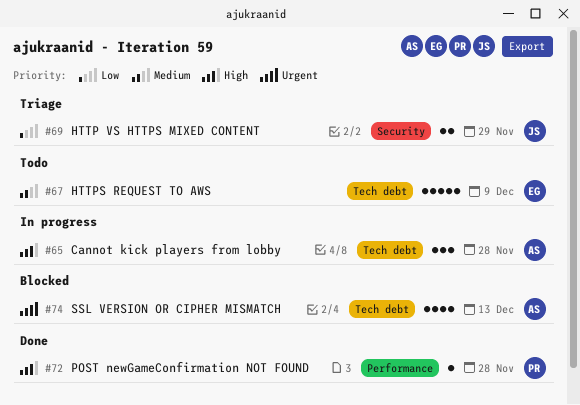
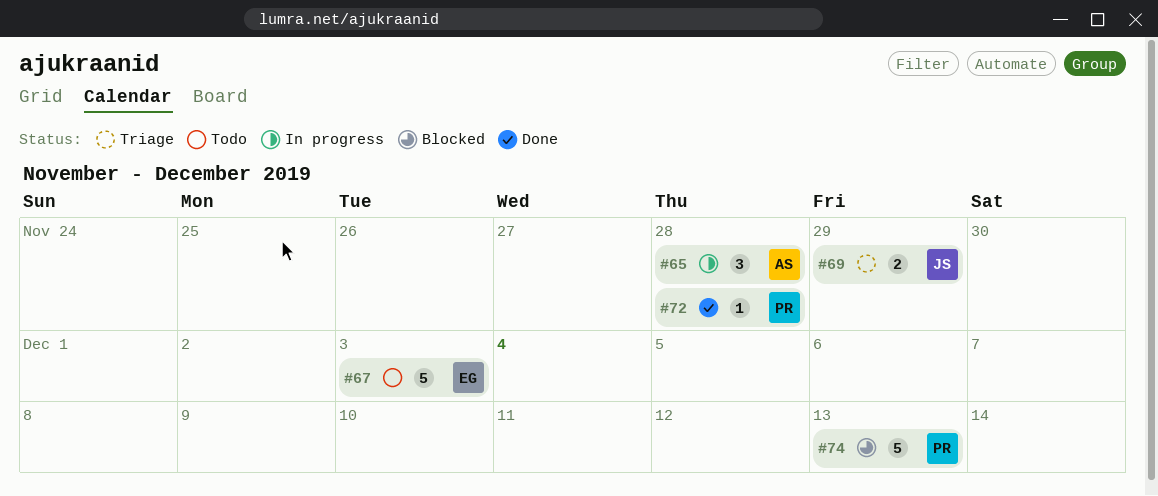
#67, due: Dec 9 -> Dec 3
#74, owner: AS -> PR
#74, estimate: 4 -> 5

